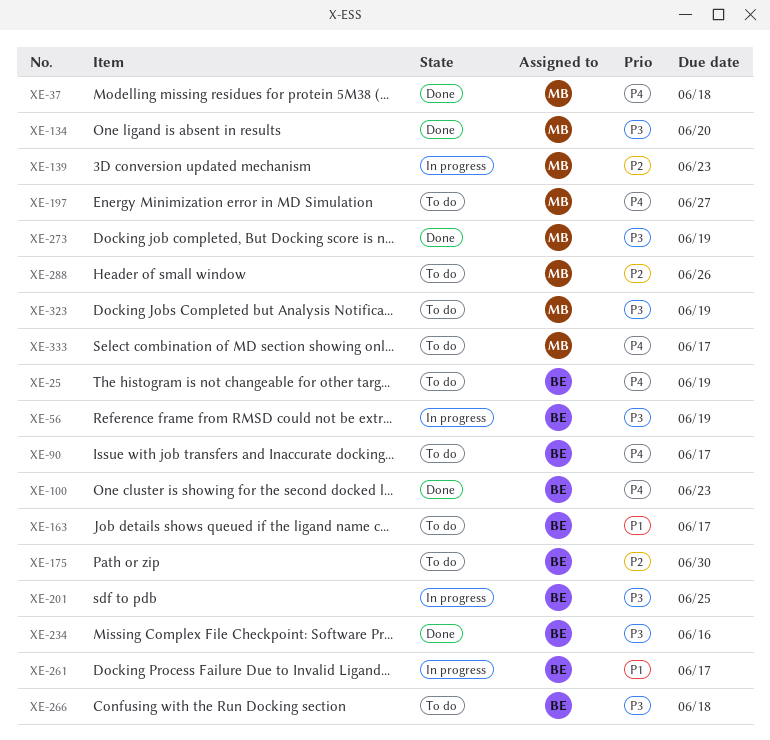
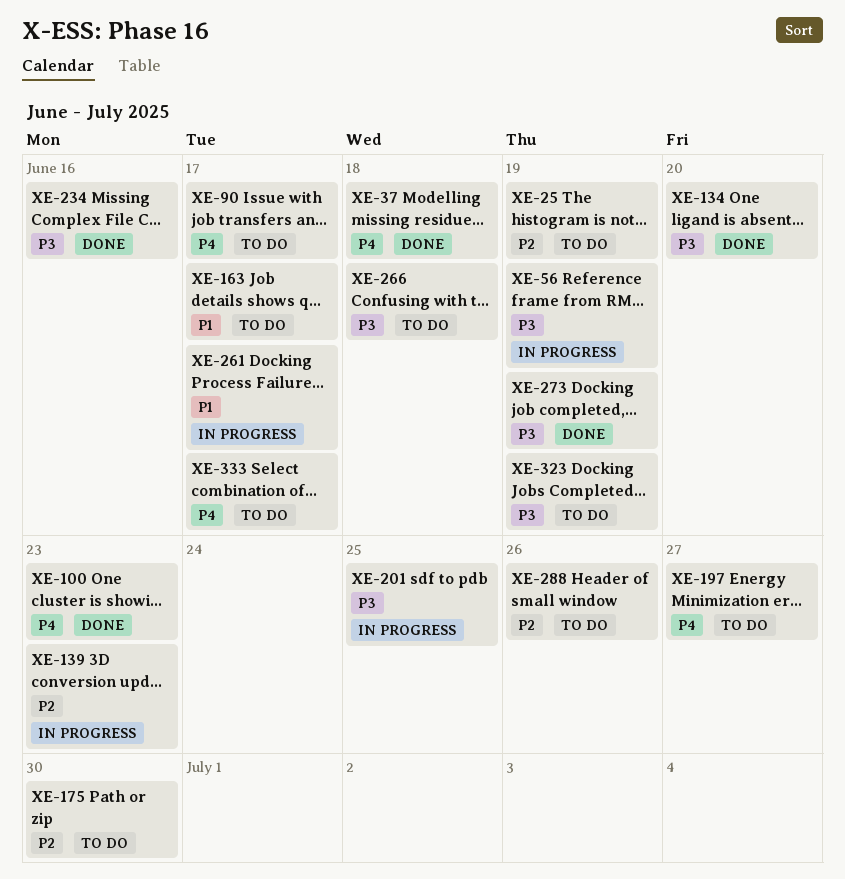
XE-25, priority: P4 -> P2

